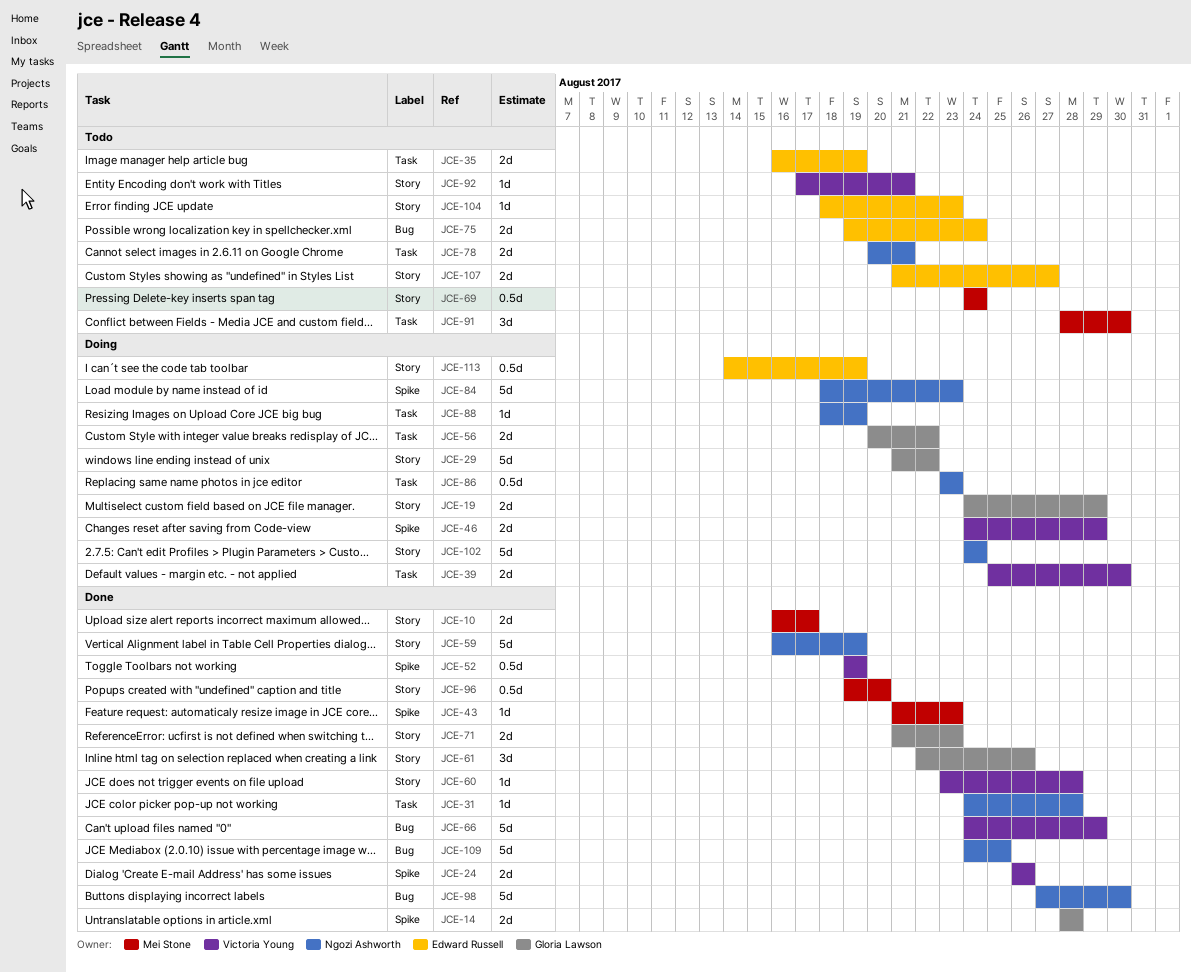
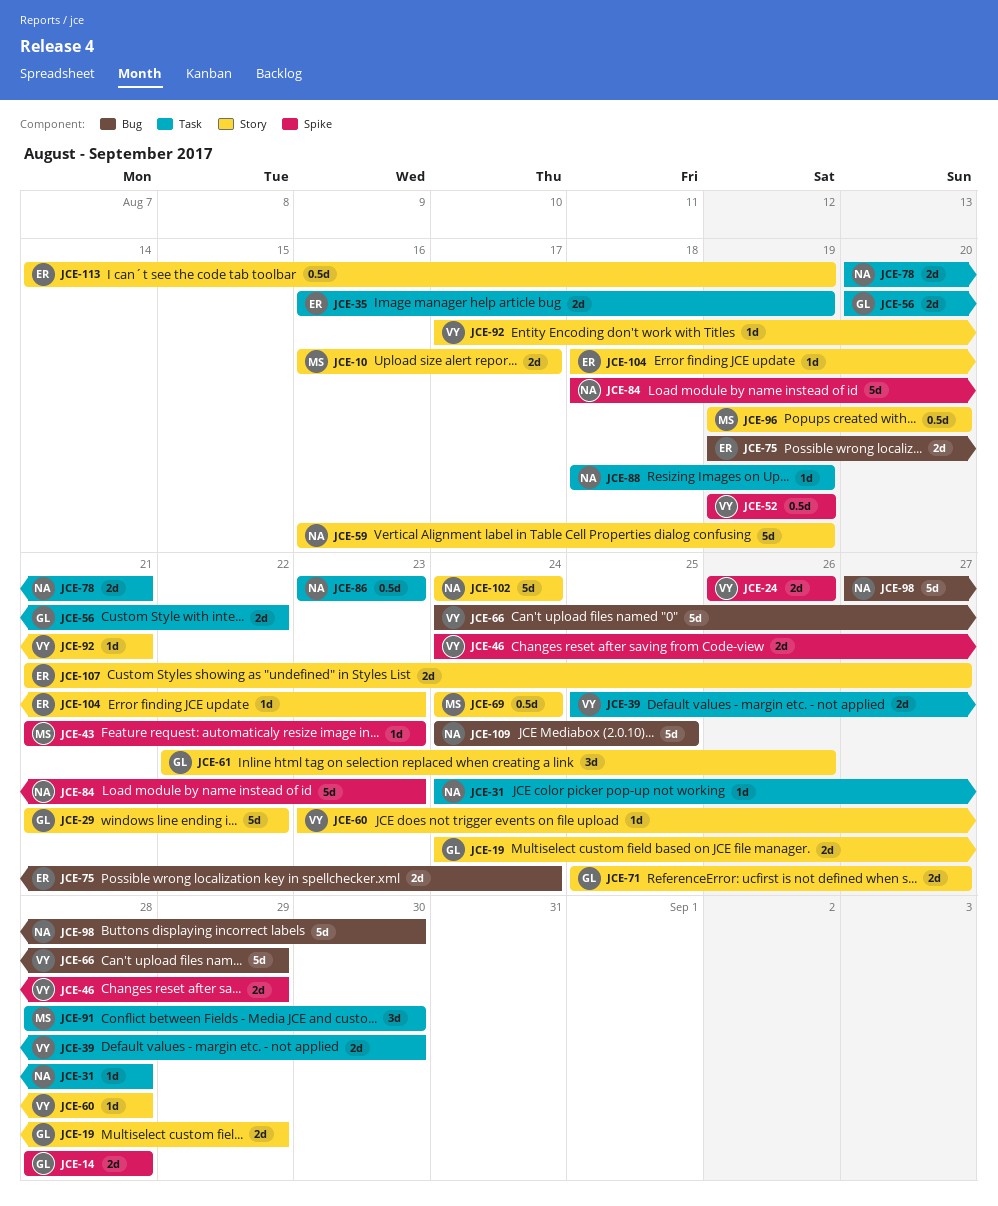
JCE-71, start: Aug 21 -> Aug 25
JCE-71, due: Aug 23 -> Aug 27

